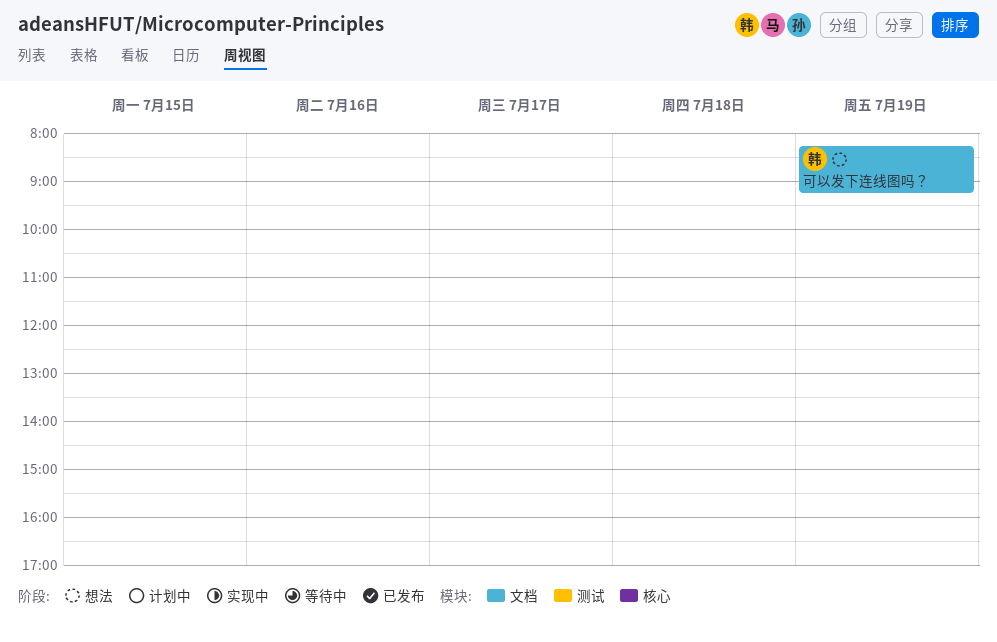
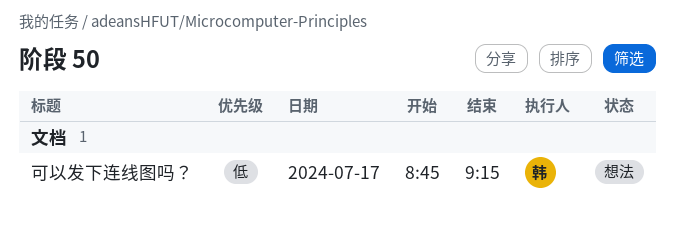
可以发下连线图吗？, day: Jul 19 -> Jul 17
可以发下连线图吗？, begins: 08:15 -> 08:45

